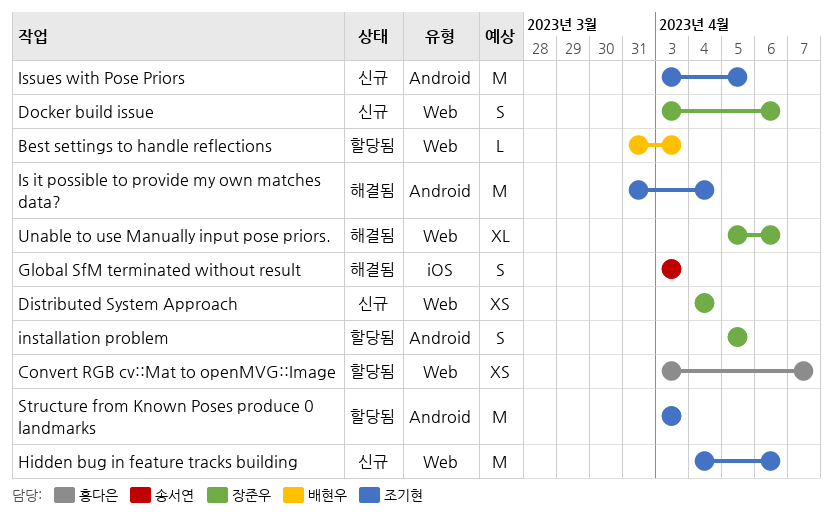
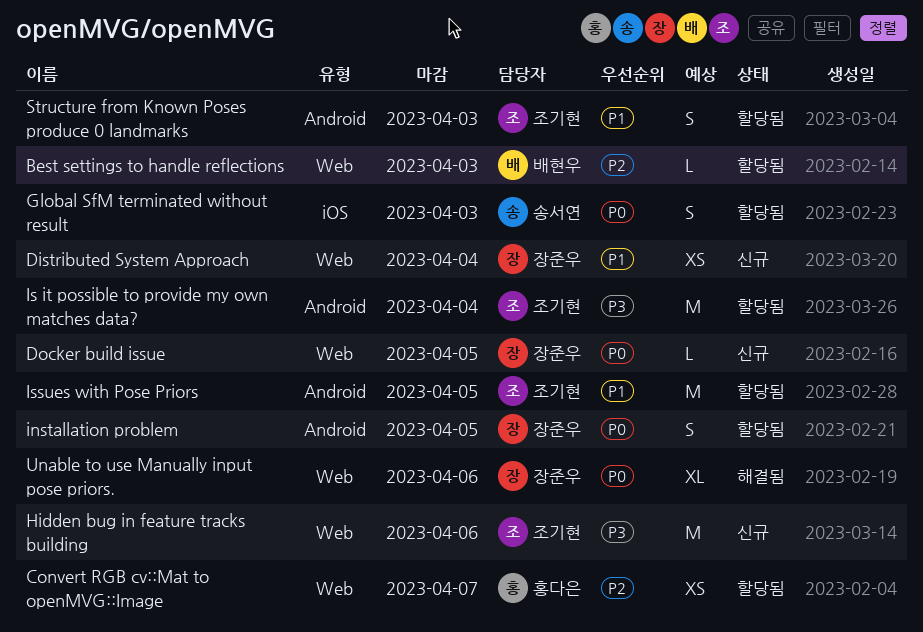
Docker build issue, estimate: S -> L
Docker build issue, due: Apr 6 -> Apr 5
Global SfM terminated without result, status: 해결됨 -> 할당됨
Is it possible to provide my own matches data?, status: 해결됨 -> 할당됨
Issues with Pose Priors, status: 신규 -> 할당됨
Structure from Known Poses produce 0 landmarks, estimate: M -> S

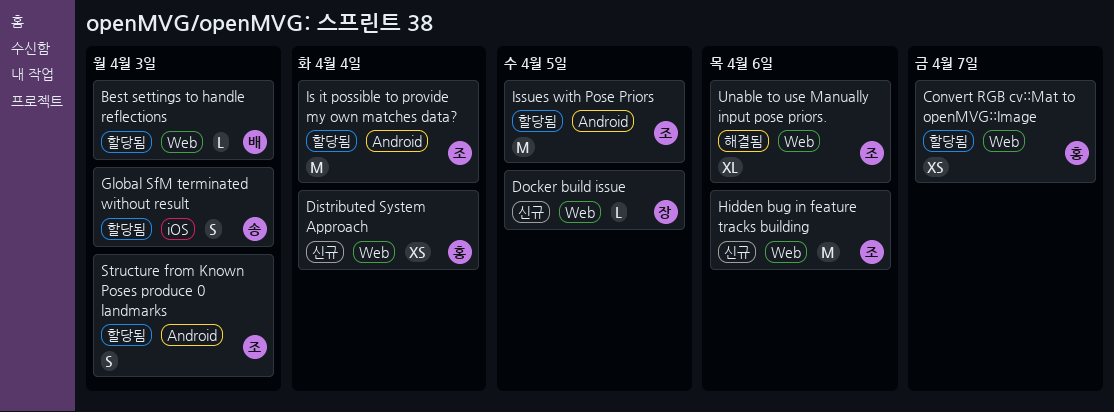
Distributed System Approach, owner: 장준우 -> 홍다은
installation problem: present -> none
Unable to use Manually input pose priors., owner: 장준우 -> 조기현

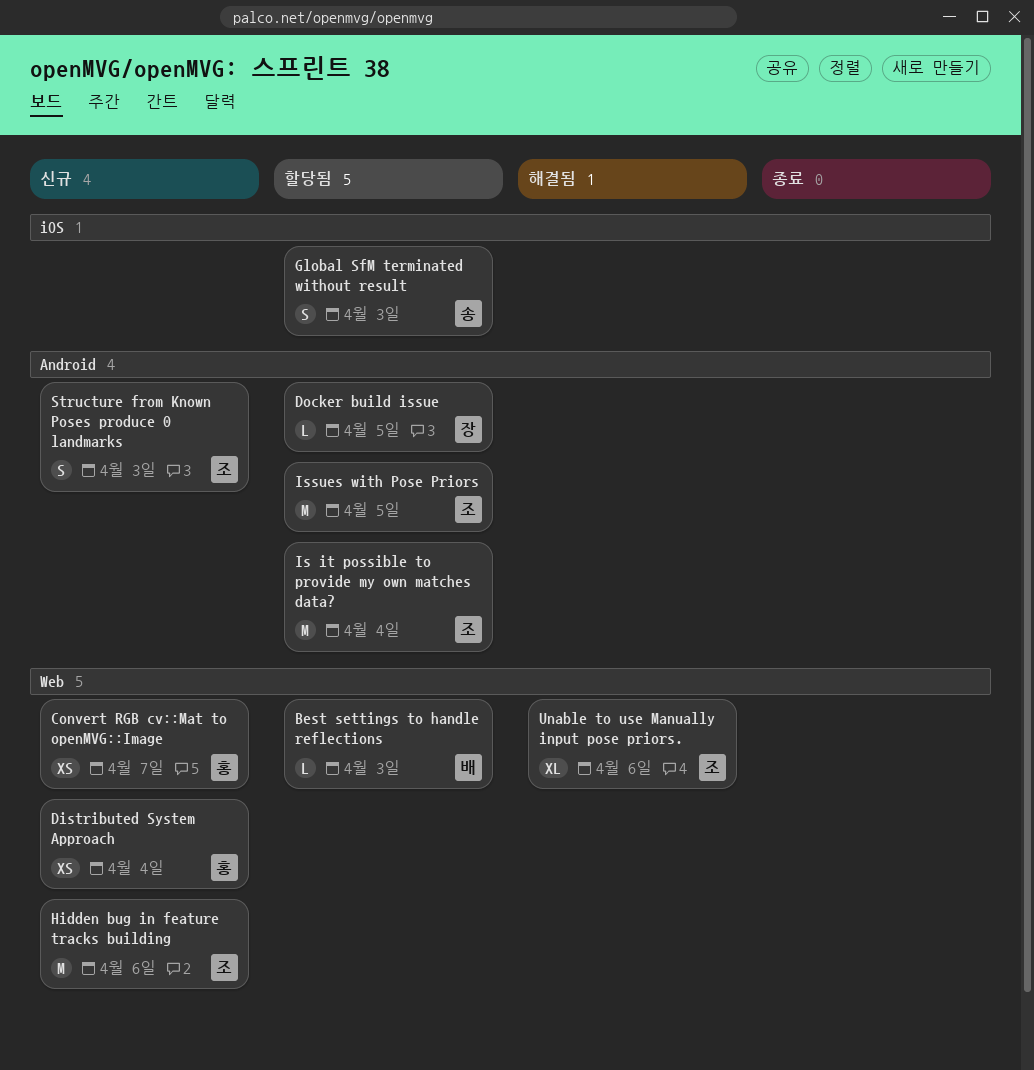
Convert RGB cv::Mat to openMVG::Image, status: 할당됨 -> 신규
Docker build issue, status: 신규 -> 할당됨
Docker build issue, label: Web -> Android
Structure from Known Poses produce 0 landmarks, status: 할당됨 -> 신규

